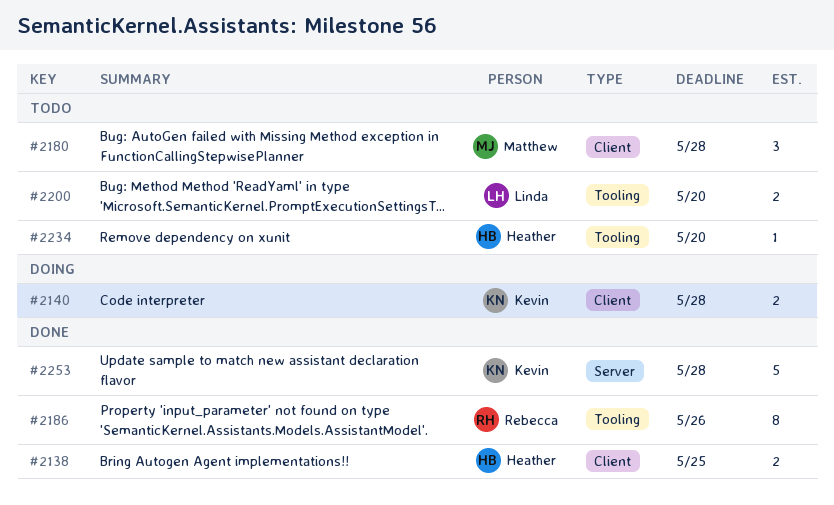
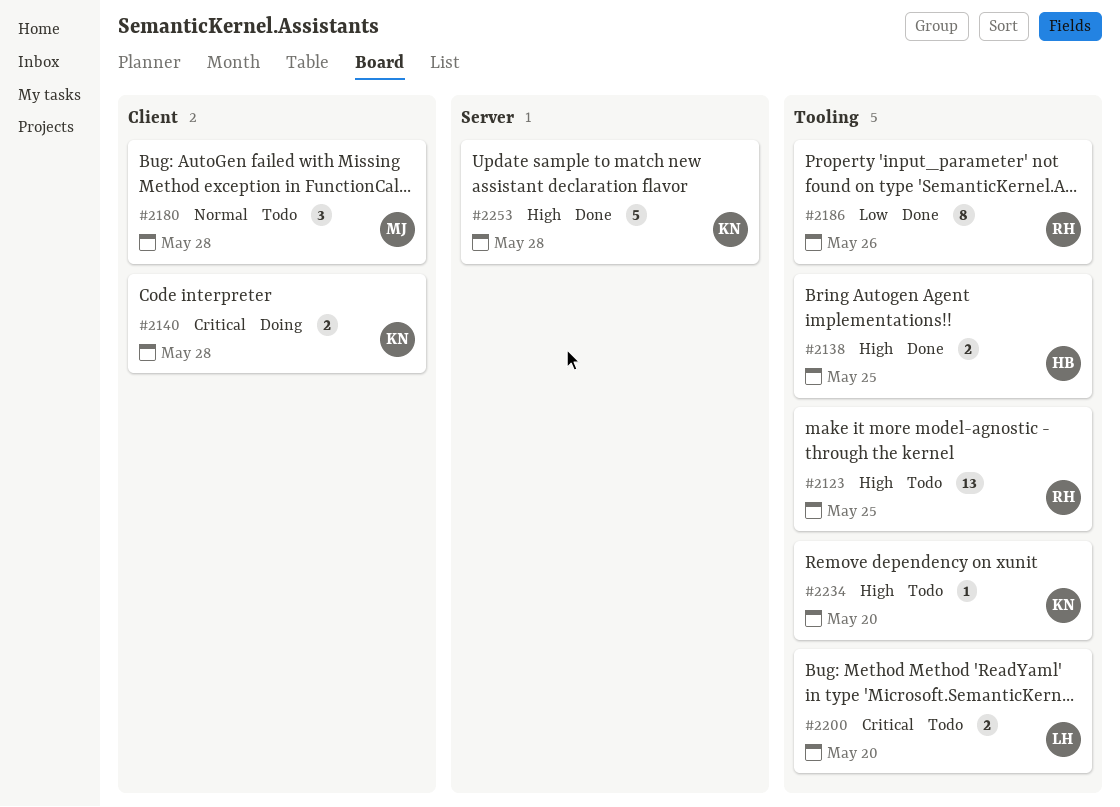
#2123: none -> present
#2138, label: Client -> Tooling
#2234, owner: Heather -> Kevin

